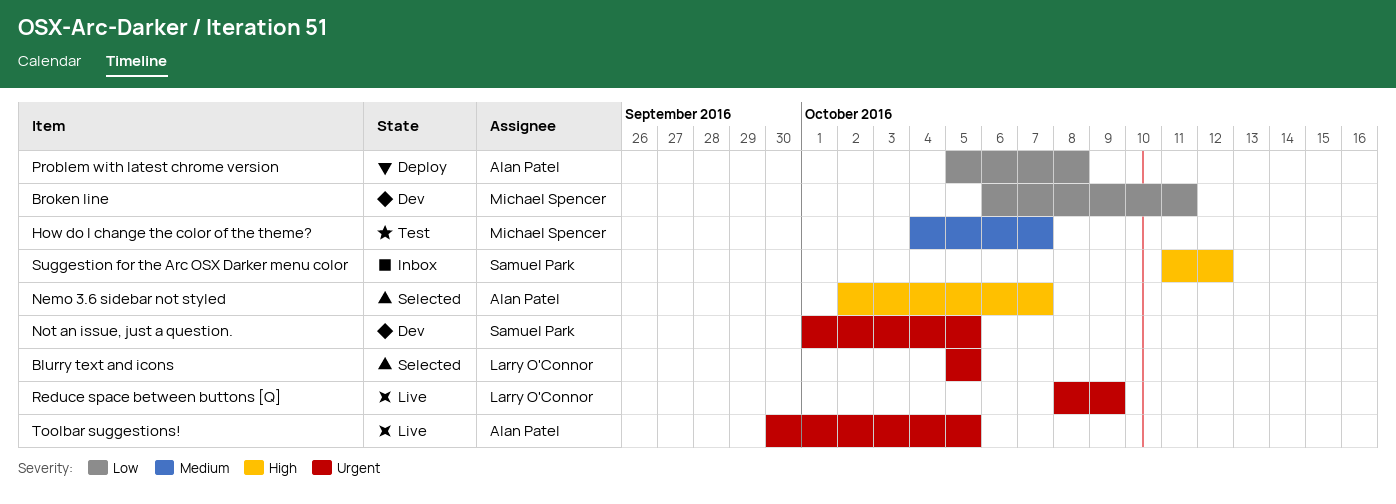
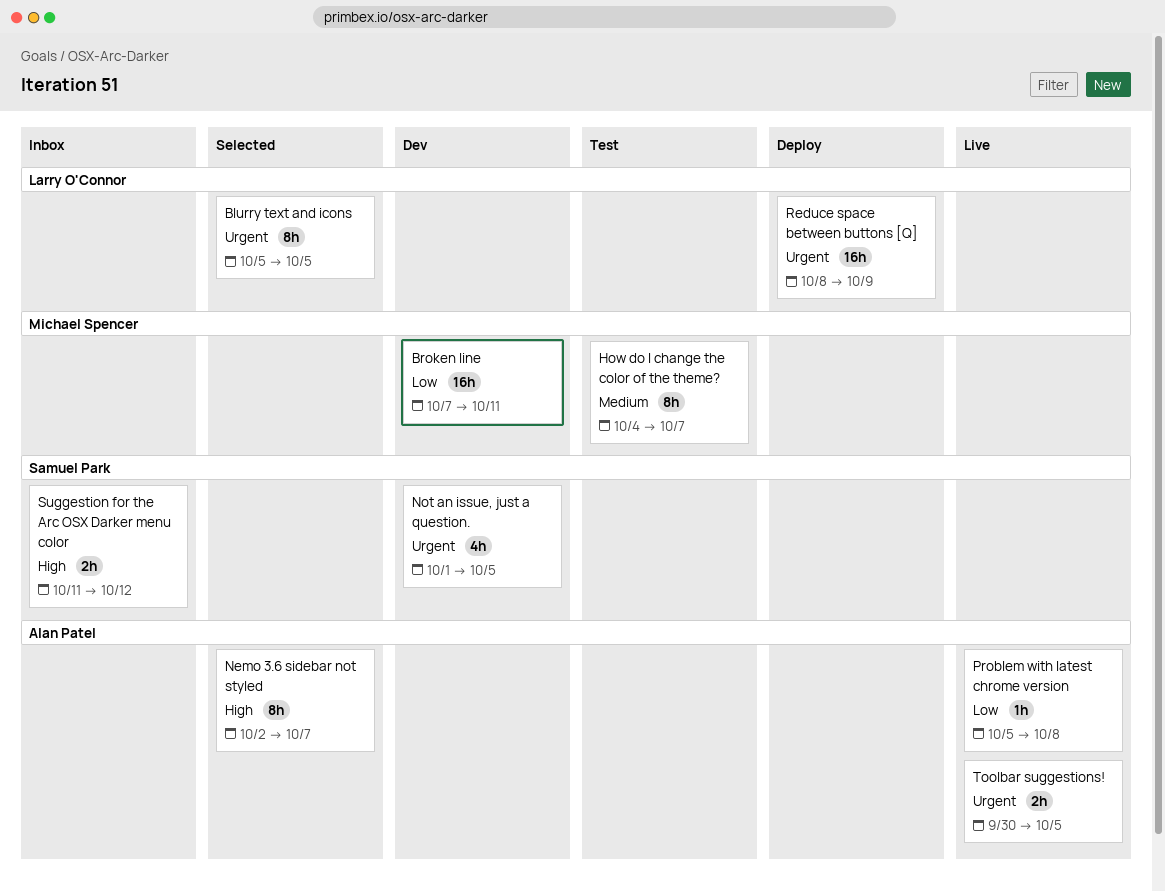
Broken line, start: Oct 6 -> Oct 7
Problem with latest chrome version, status: Deploy -> Live
Reduce space between buttons [Q], status: Live -> Deploy

